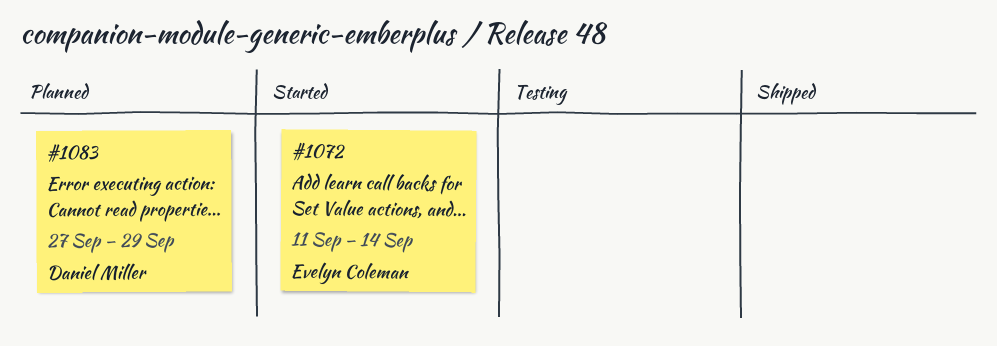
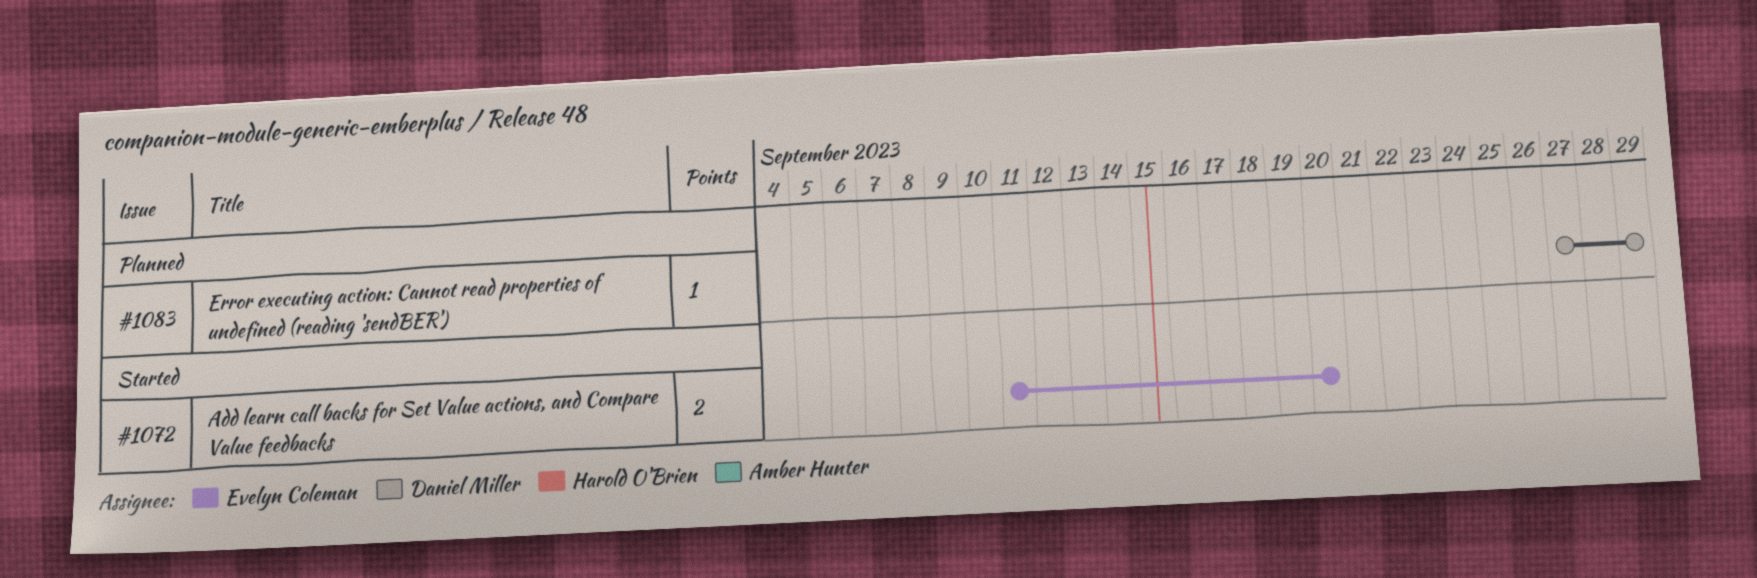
#1072, due: Sep 14 -> Sep 20

